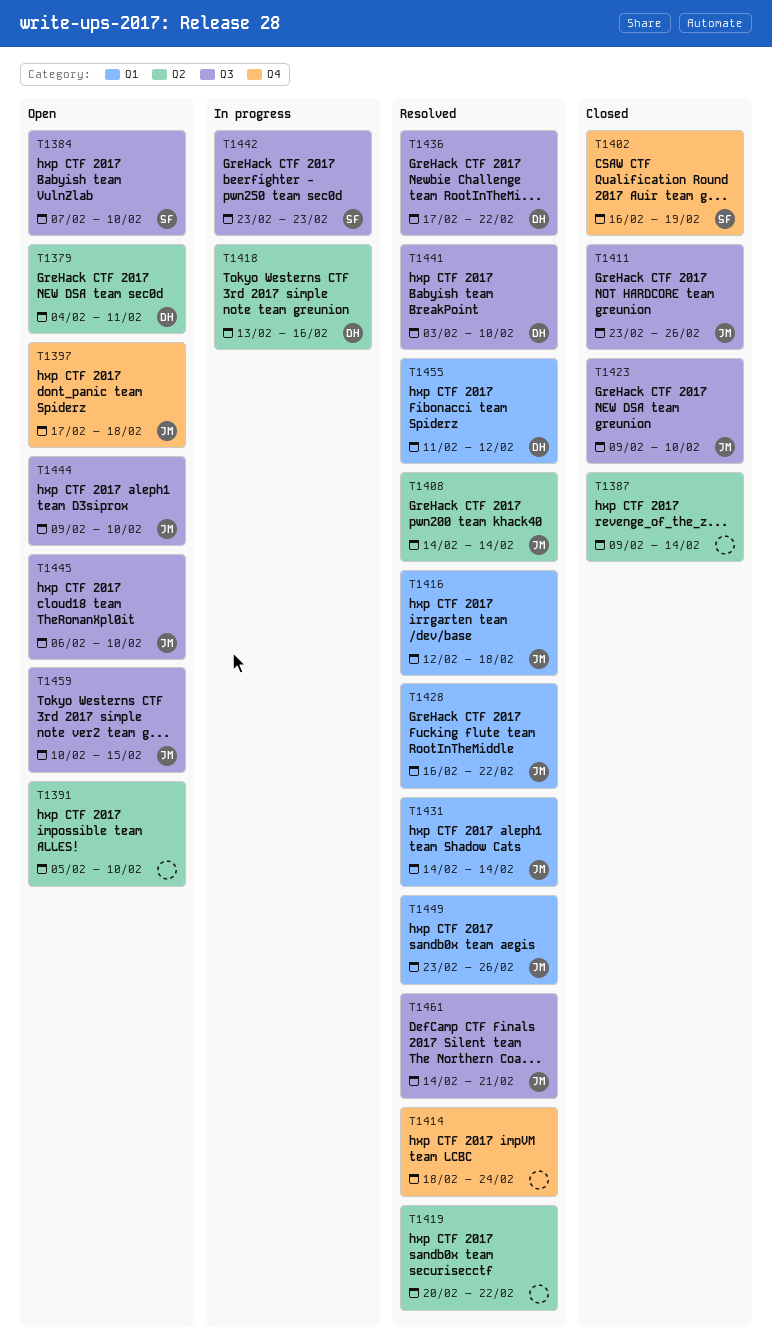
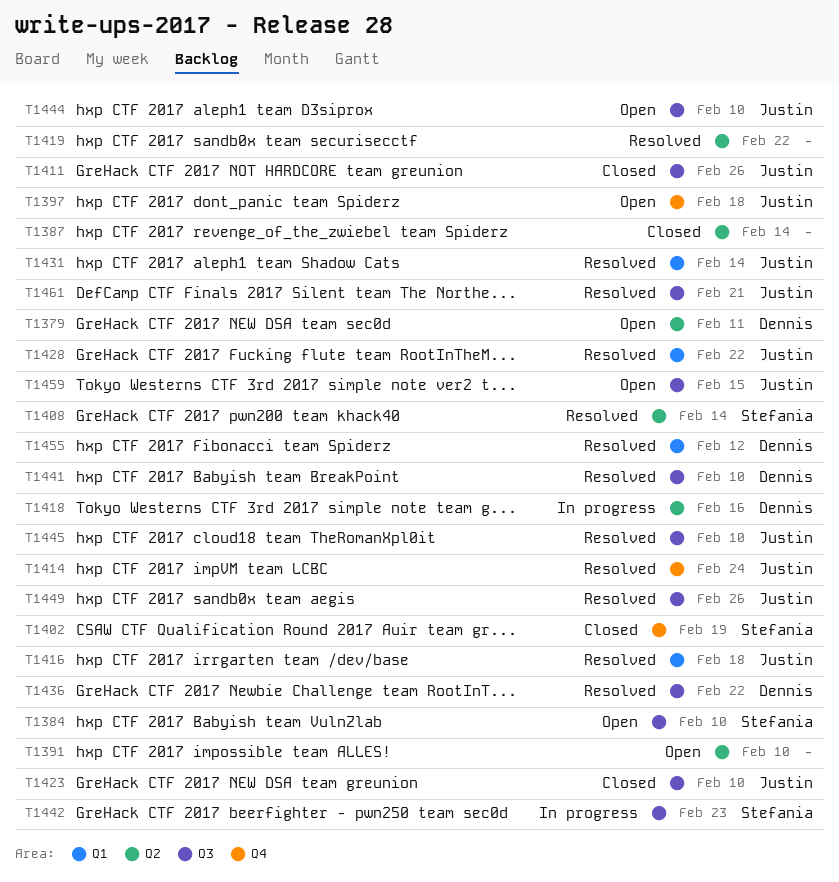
T1408, owner: Justin -> Stefania
T1414, owner: none -> Justin
T1445, status: Open -> Resolved
T1449, label: Q1 -> Q3

